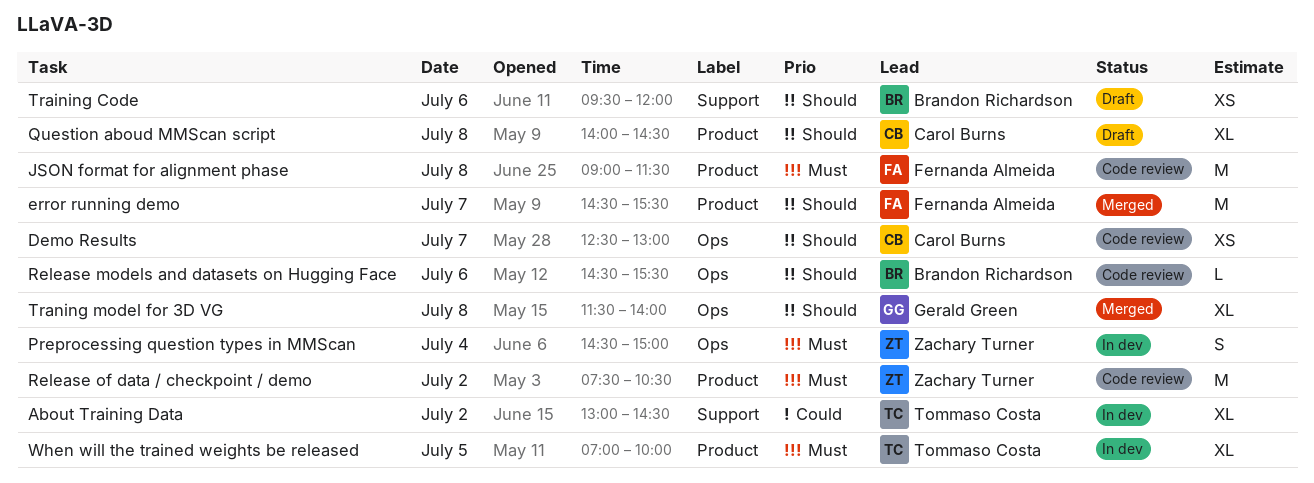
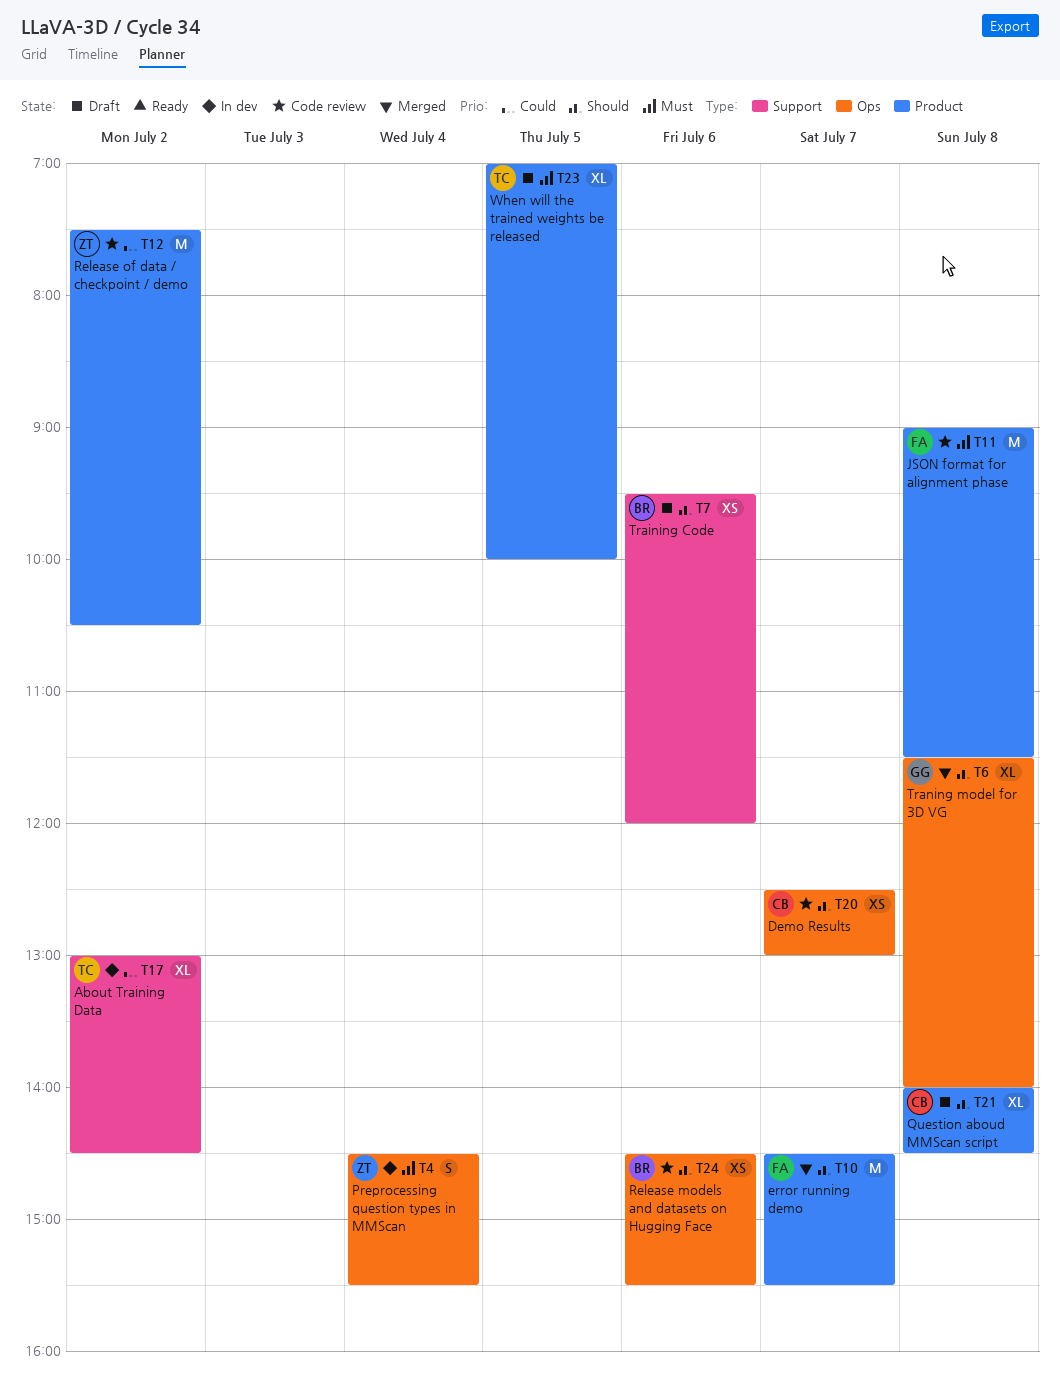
Preprocessing question types in MMScan, ends: 15:00 -> 15:30
Release models and datasets on Hugging Face, estimate: L -> XS
Release of data / checkpoint / demo, priority: Must -> Could
When will the trained weights be released, status: In dev -> Draft

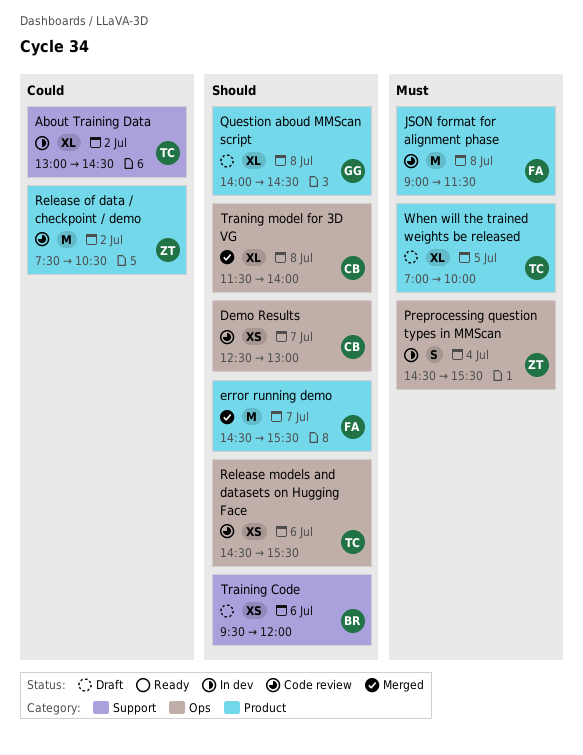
Question aboud MMScan script, owner: CB -> GG
Release models and datasets on Hugging Face, owner: BR -> TC
Traning model for 3D VG, owner: GG -> CB

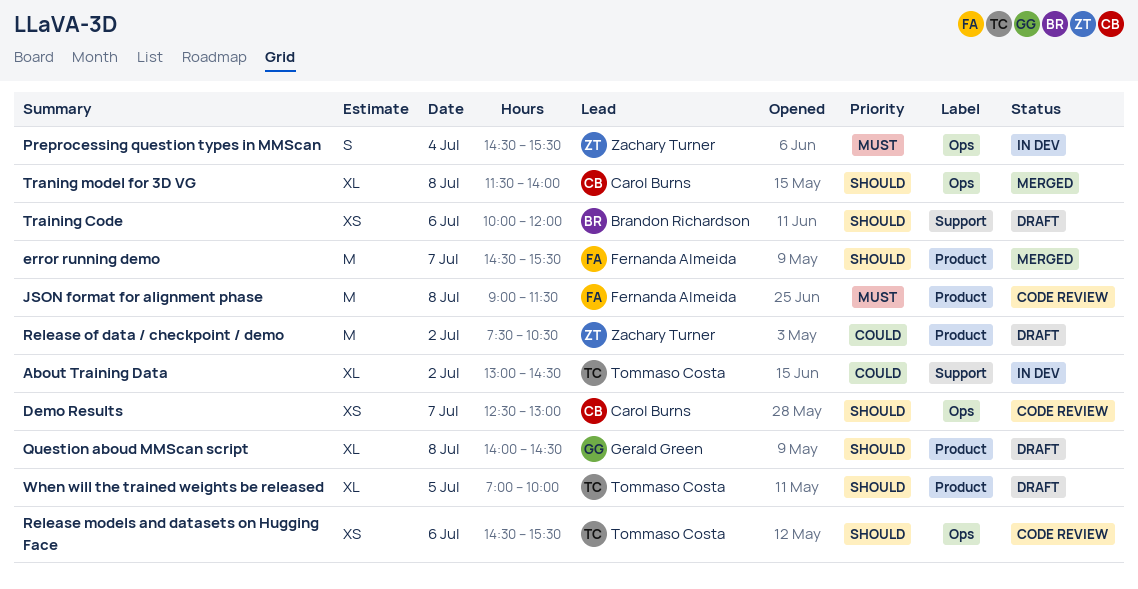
Release of data / checkpoint / demo, status: Code review -> Draft
Training Code, begins: 09:30 -> 10:00
When will the trained weights be released, priority: Must -> Should

